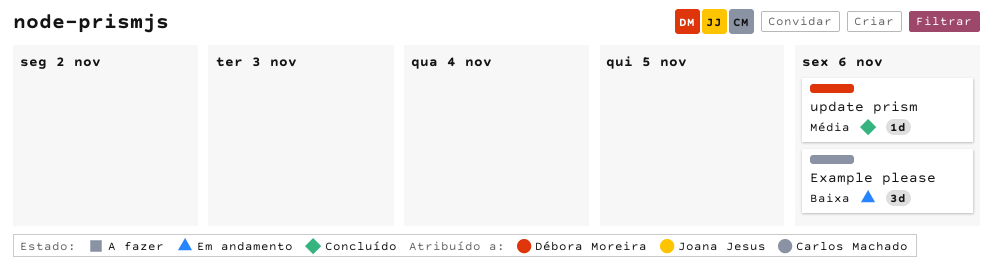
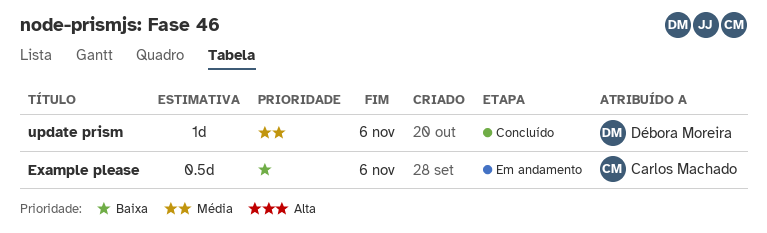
Example please, estimate: 3d -> 0.5d

